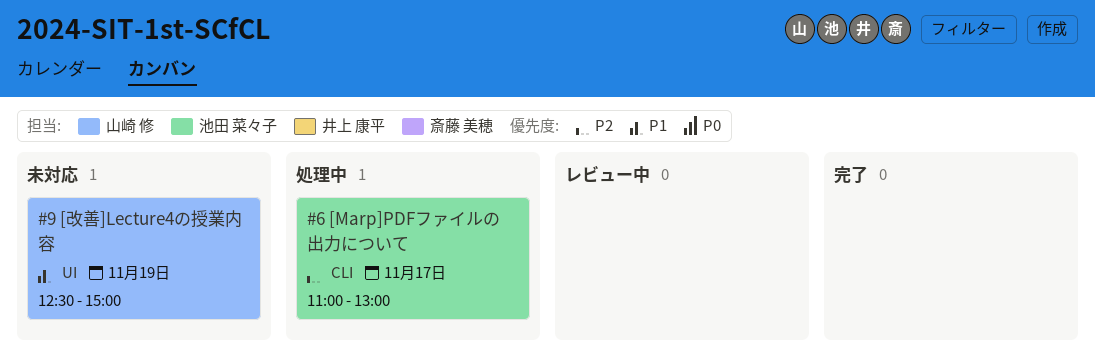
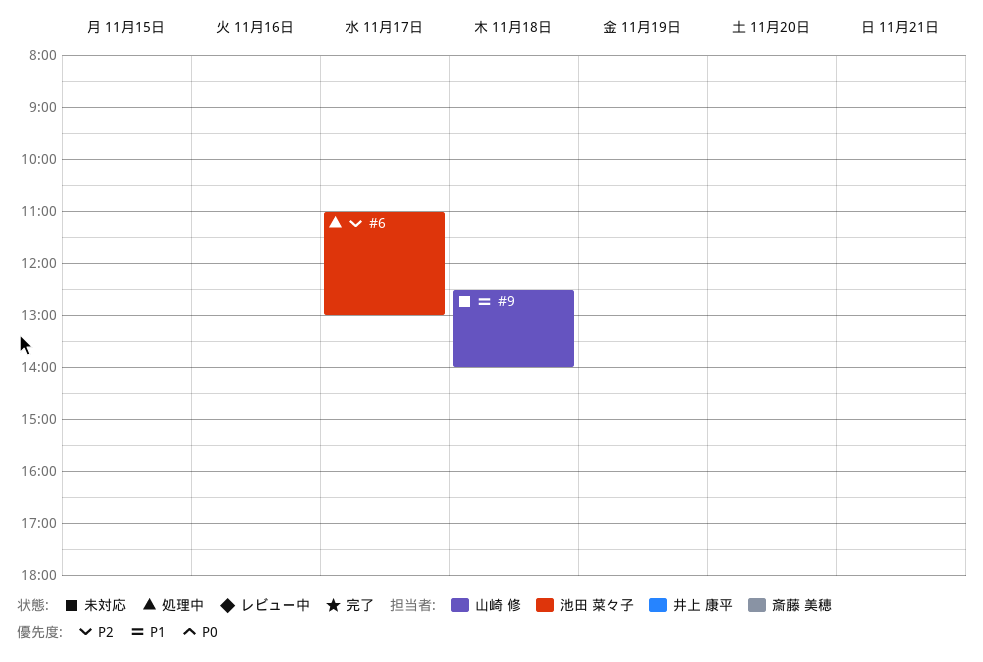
#9, day: Nov 19 -> Nov 18
#9, ends: 15:00 -> 14:00

